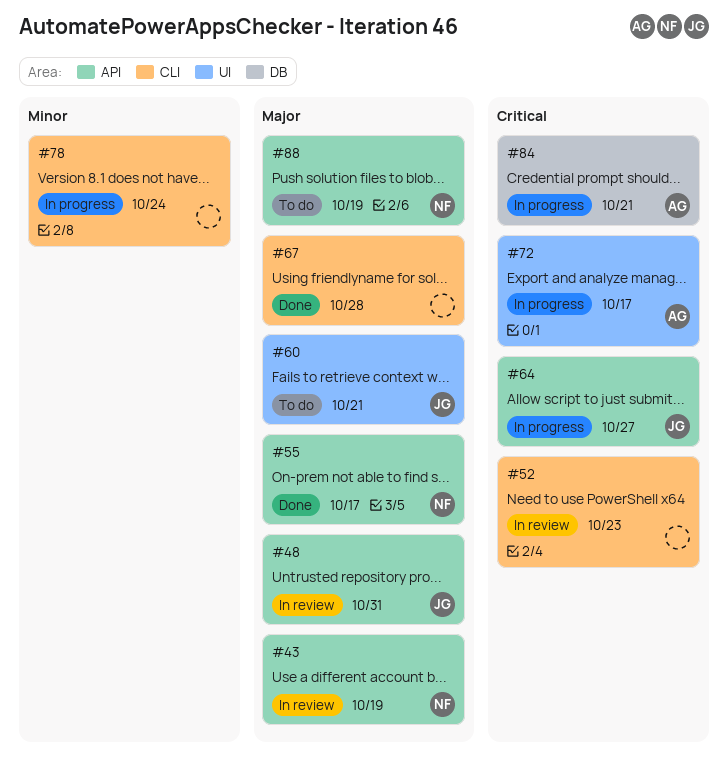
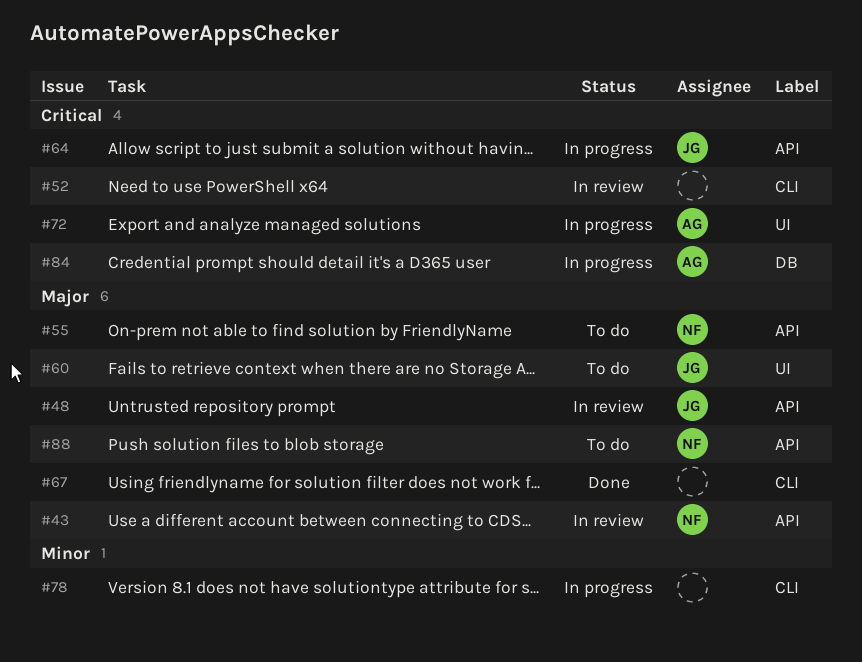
#55, status: Done -> To do

